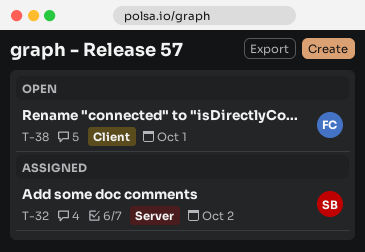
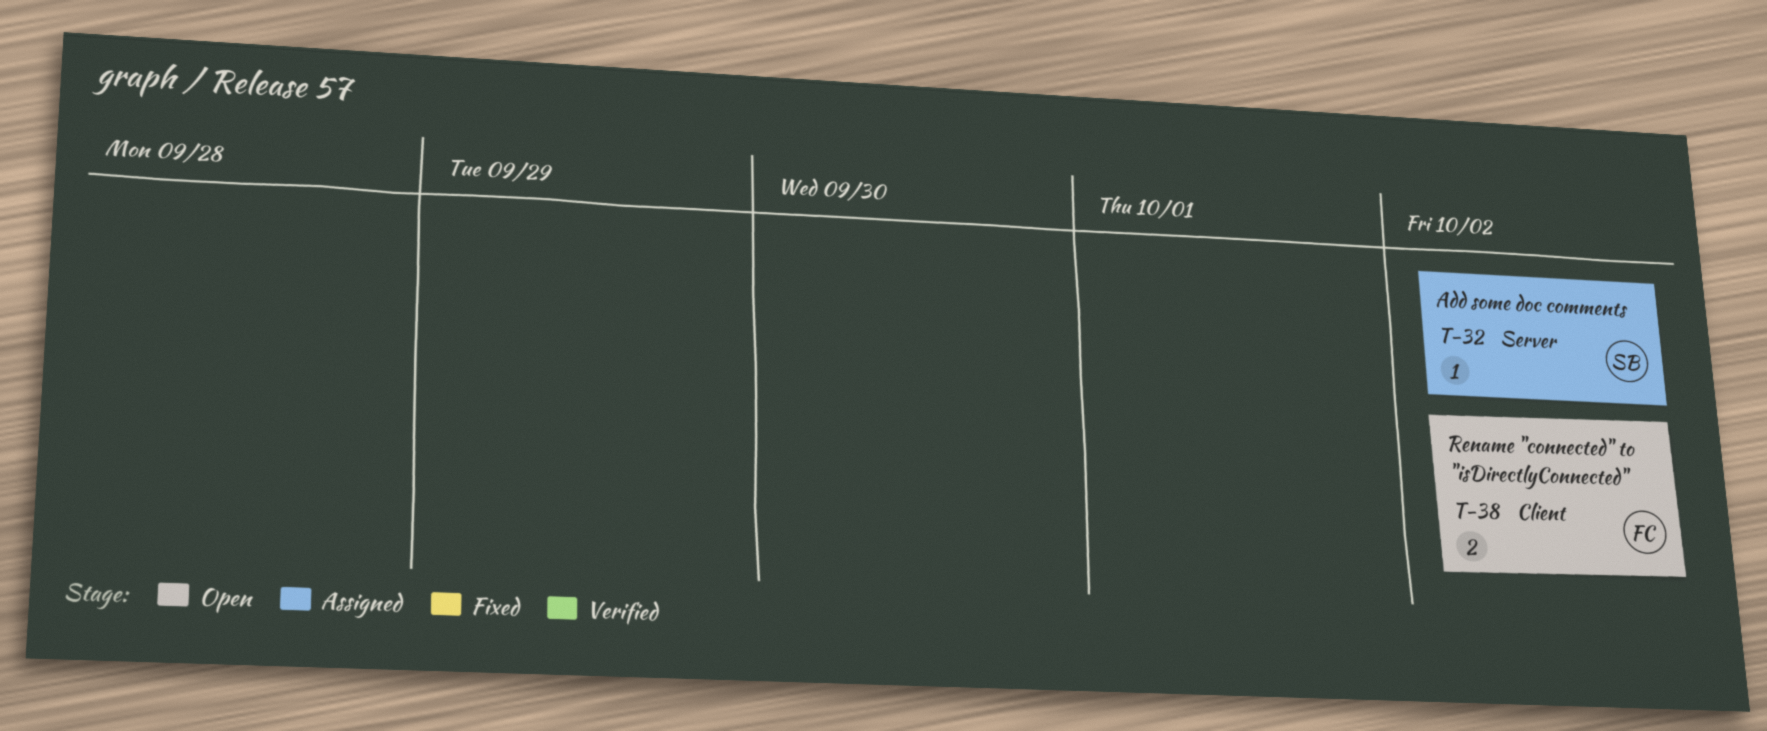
T-38, due: Oct 1 -> Oct 2

